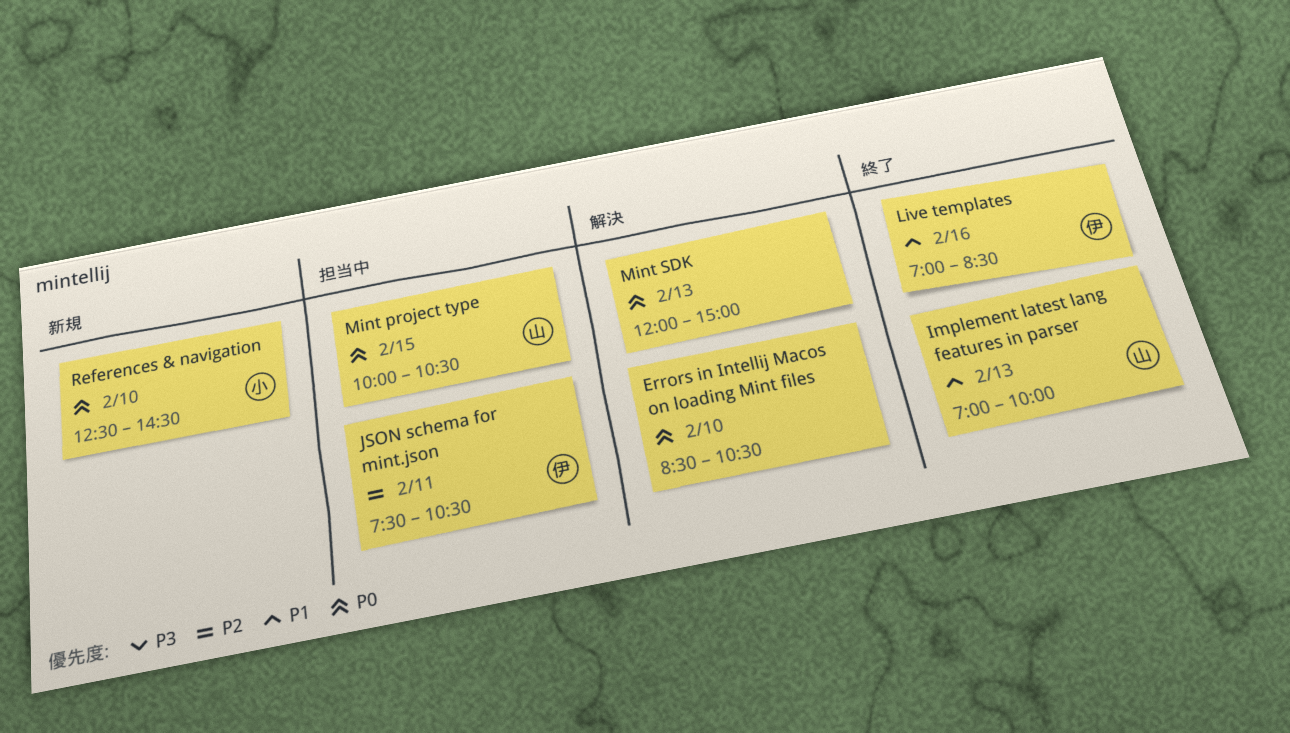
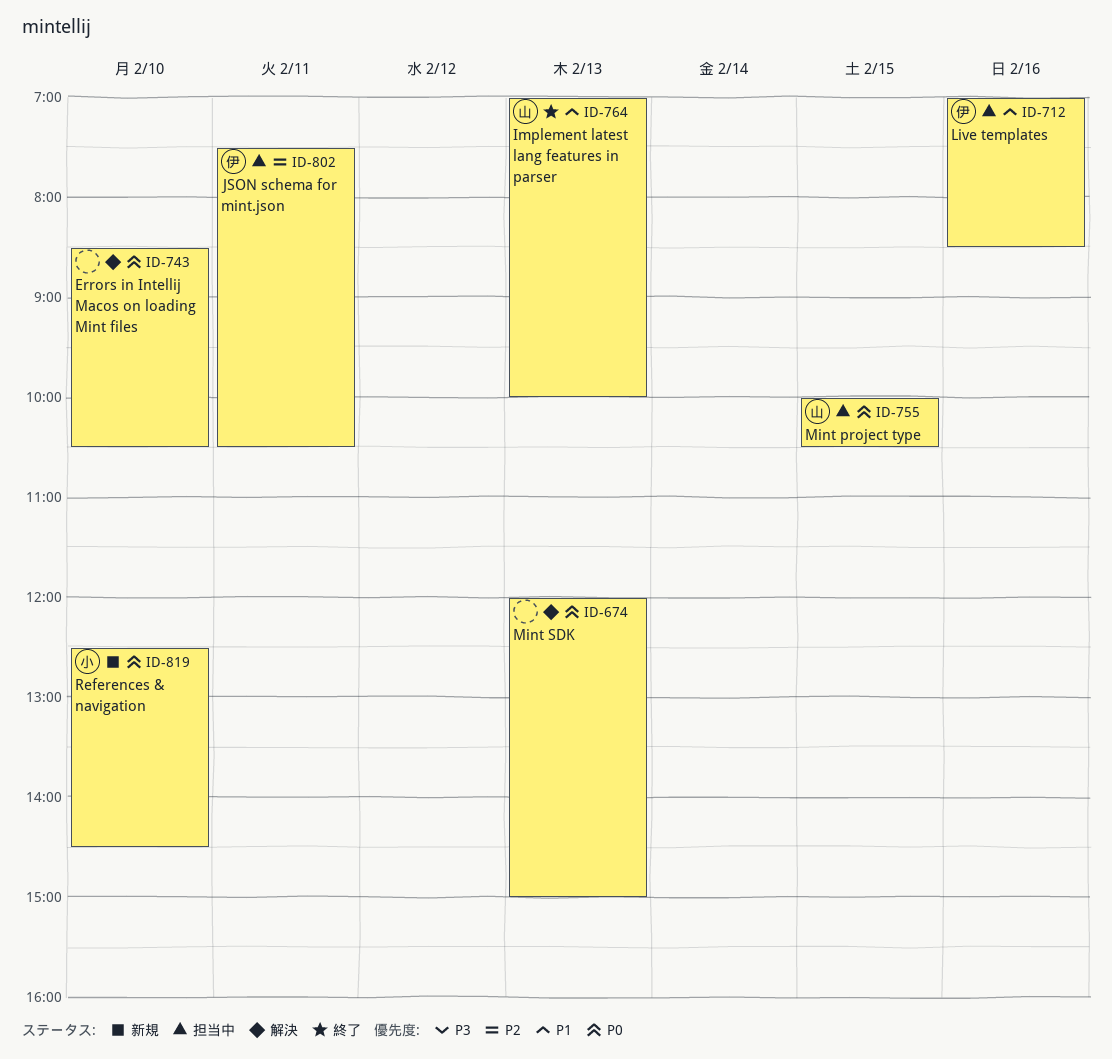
Live templates, status: 終了 -> 担当中

